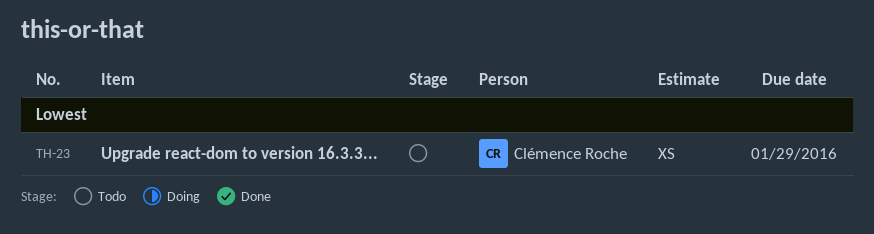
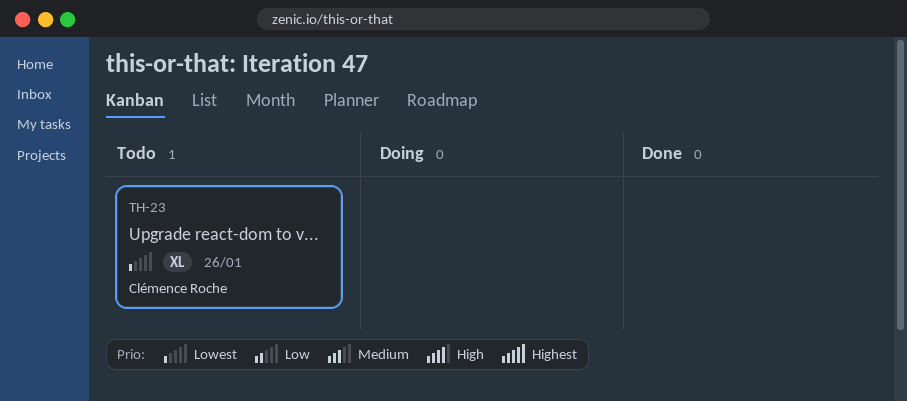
TH-23, estimate: XS -> XL
TH-23, due: Jan 29 -> Jan 26

